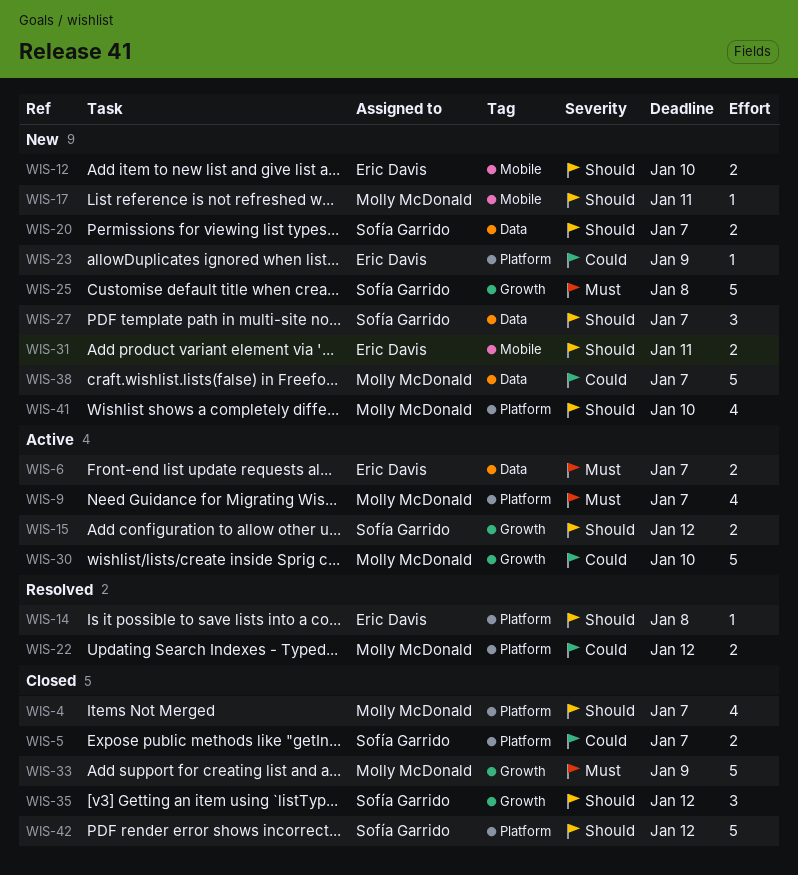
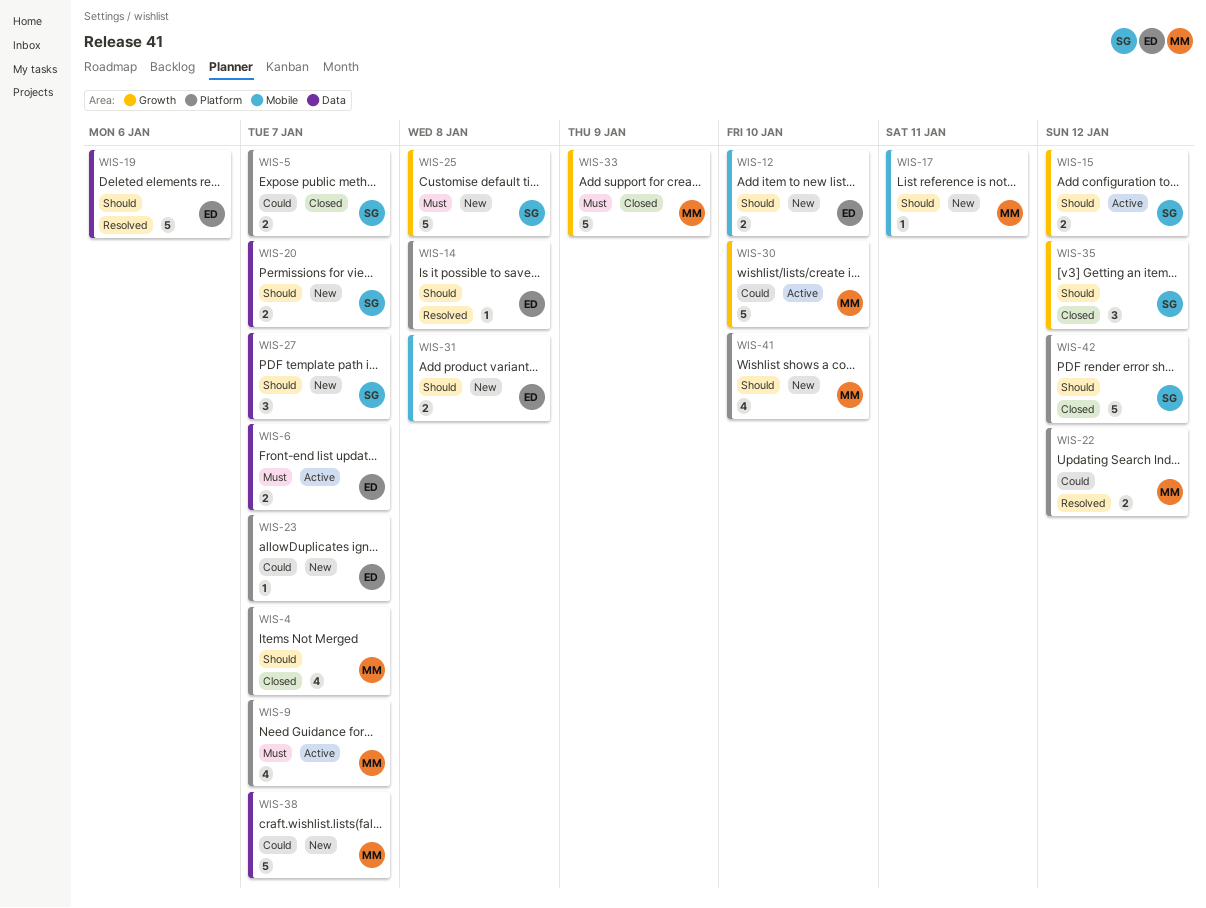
WIS-19: none -> present
WIS-23, due: Jan 9 -> Jan 7
WIS-31, due: Jan 11 -> Jan 8

